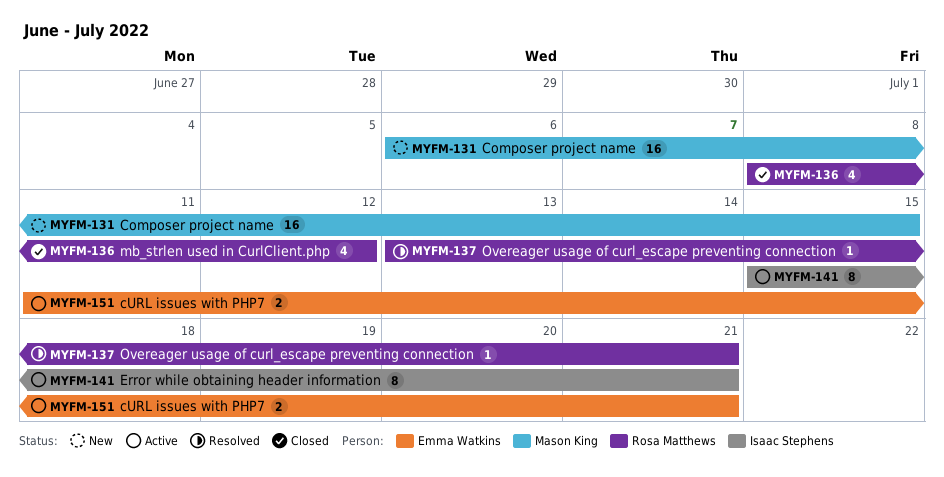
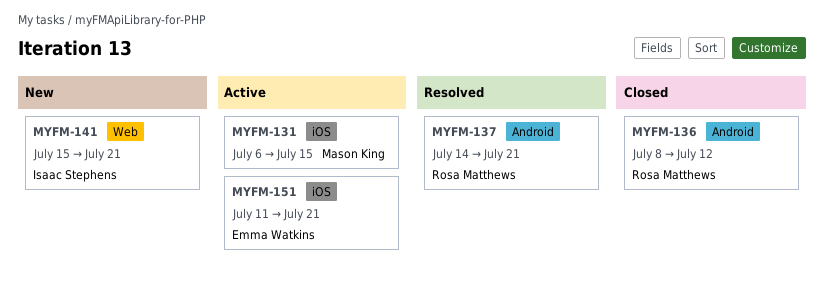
MYFM-131, status: New -> Active
MYFM-137, start: Jul 13 -> Jul 14
MYFM-141, status: Active -> New

